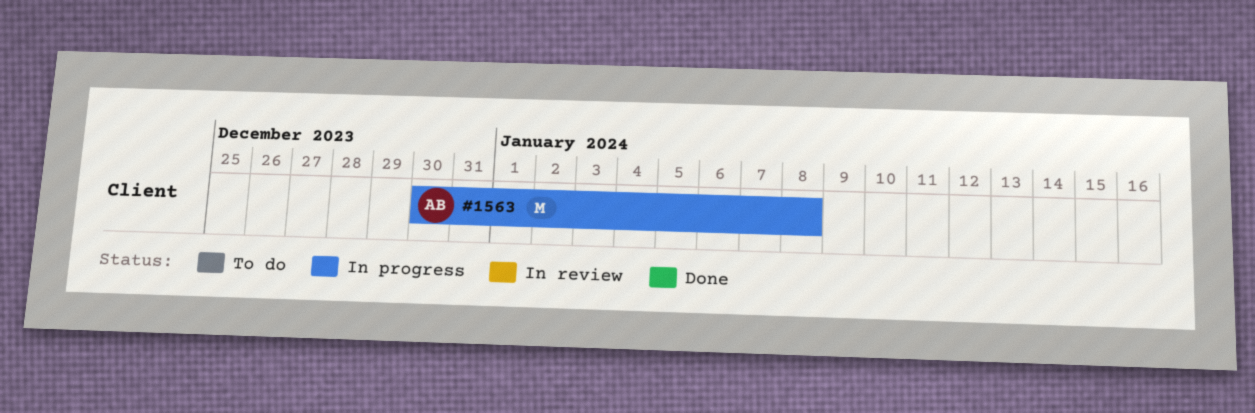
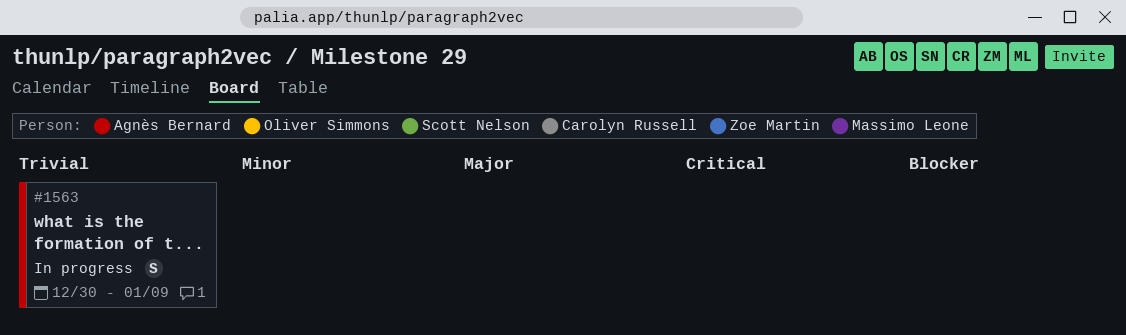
#1563, estimate: M -> S
#1563, due: Jan 8 -> Jan 9

